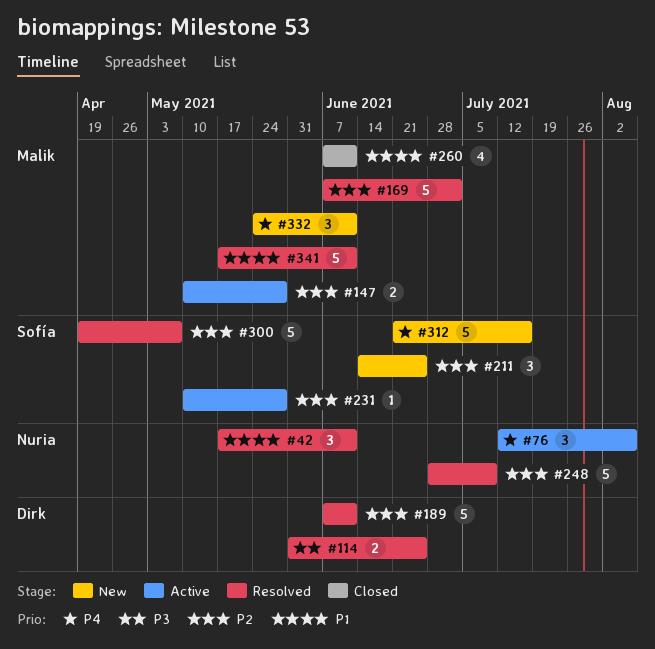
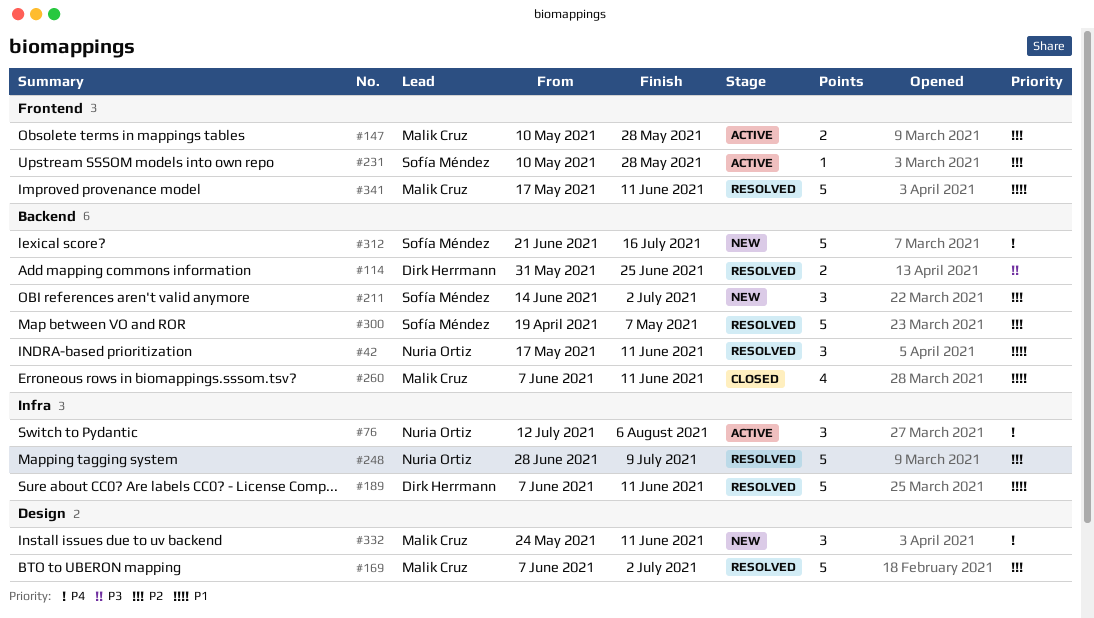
#189, priority: P2 -> P1
#211, due: Jun 25 -> Jul 2

